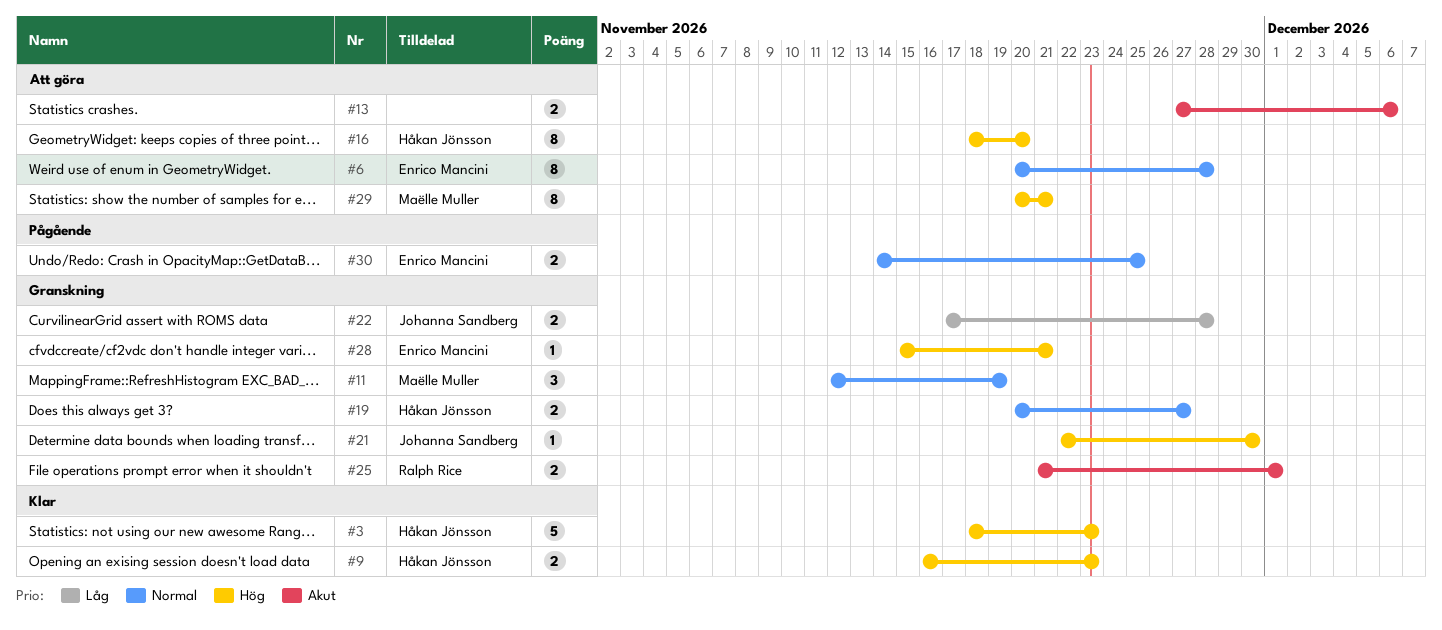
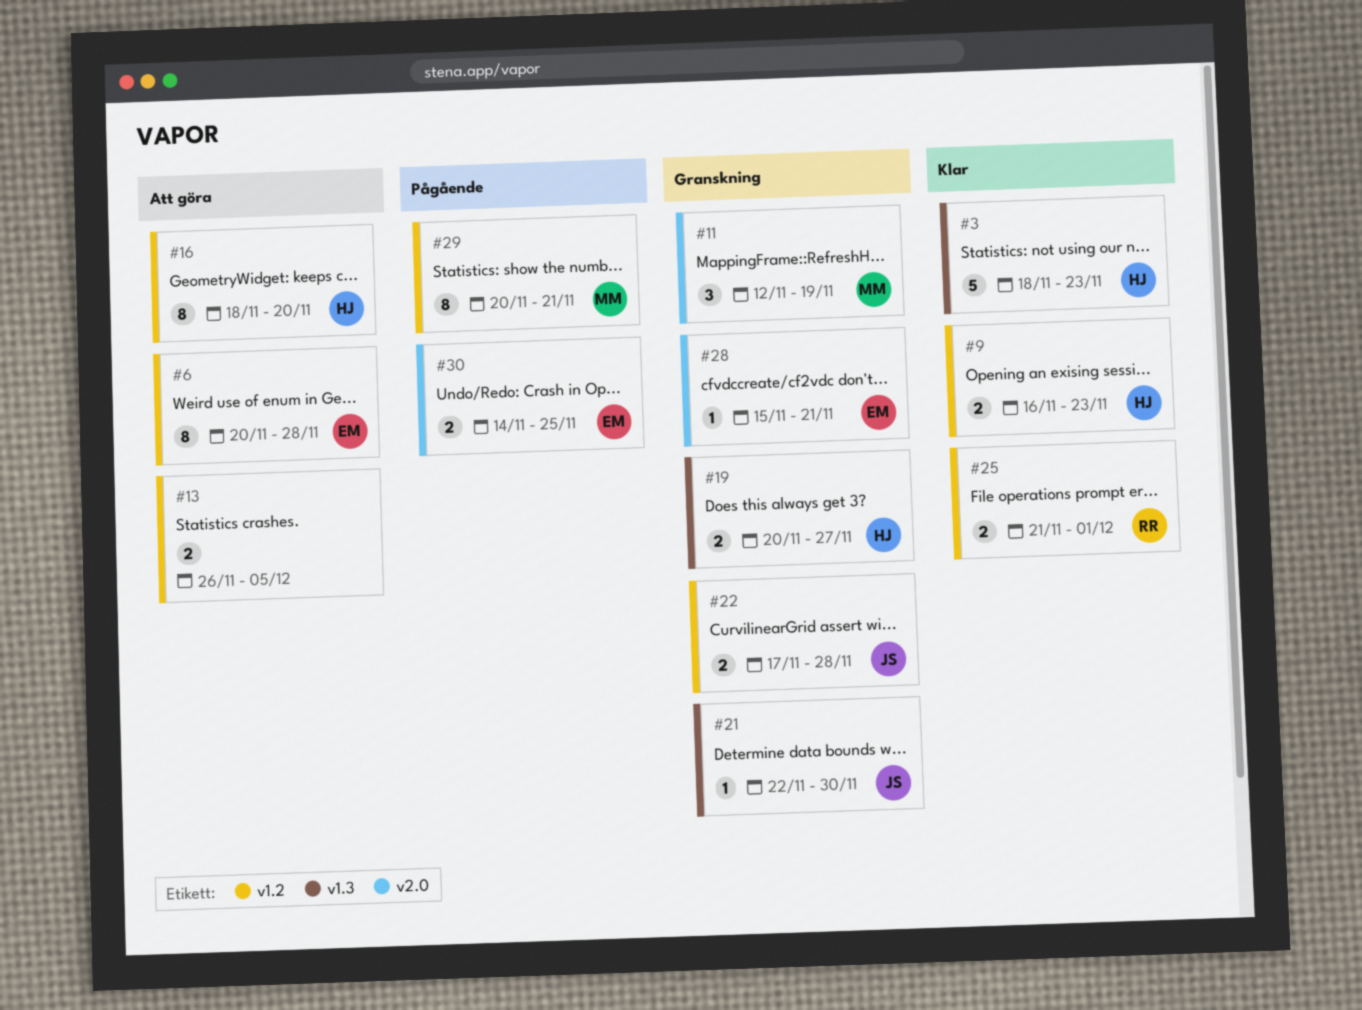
#13, start: Nov 27 -> Nov 26
#13, due: Dec 6 -> Dec 5
#25, status: Granskning -> Klar
#29, status: Att göra -> Pågående

